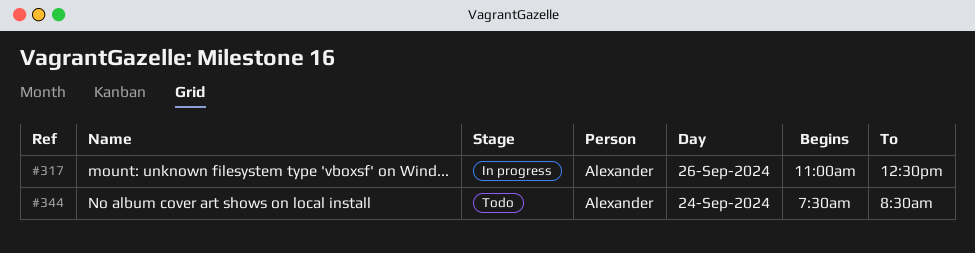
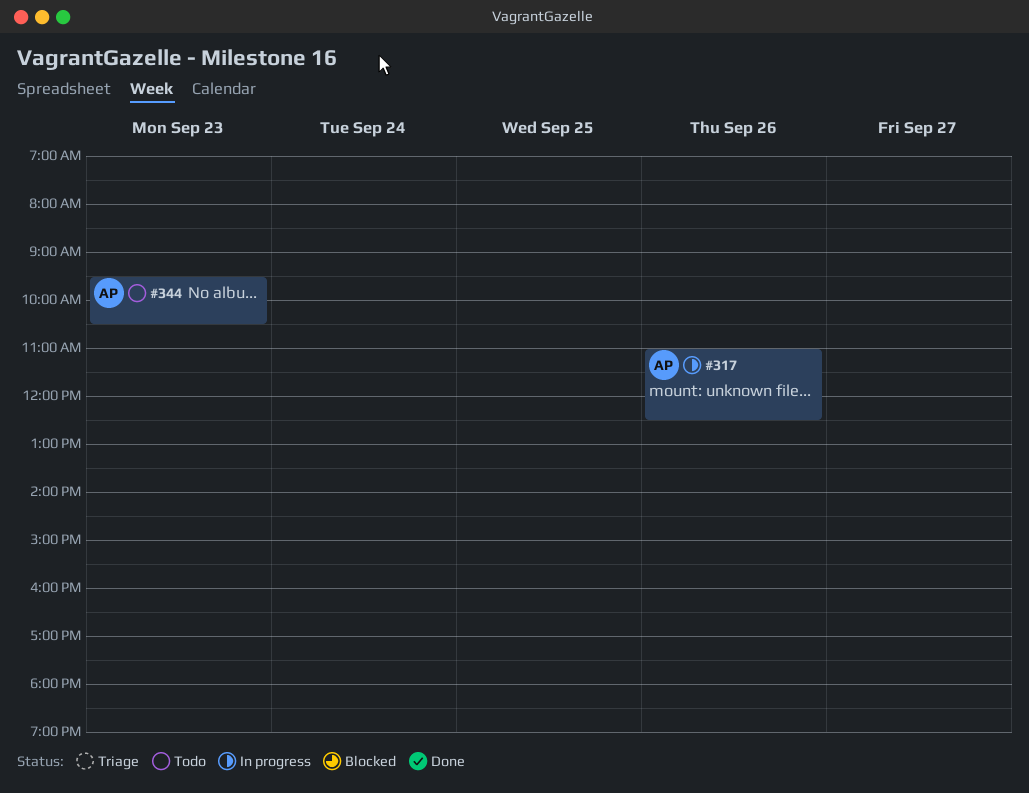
#344, day: Sep 24 -> Sep 23
#344, begins: 07:30 -> 09:30
#344, ends: 08:30 -> 10:30

